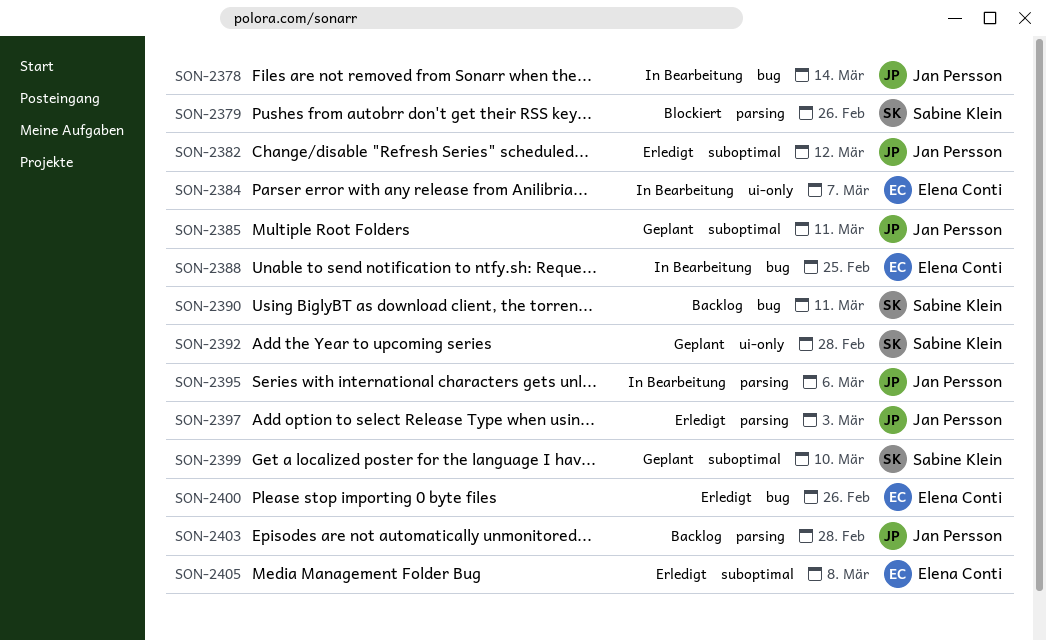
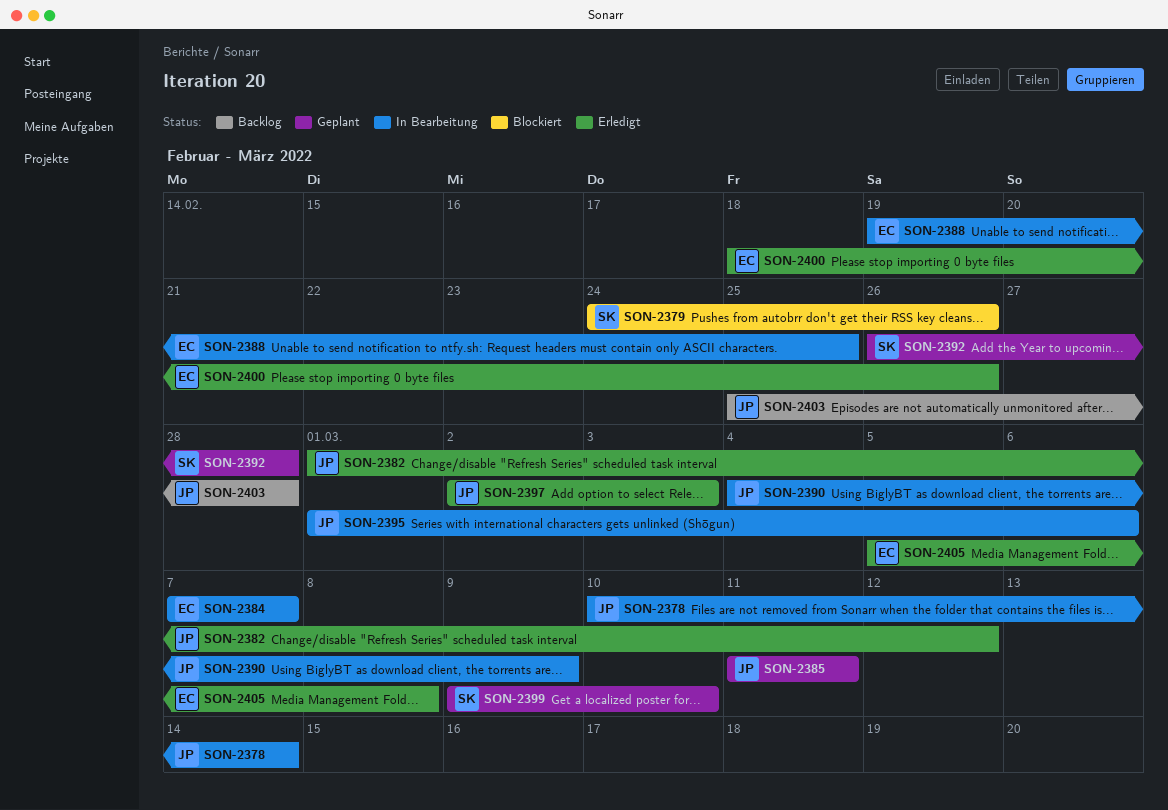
SON-2390, status: Backlog -> In Bearbeitung
SON-2390, owner: Sabine Klein -> Jan Persson
SON-2390, due: Mar 11 -> Mar 9

